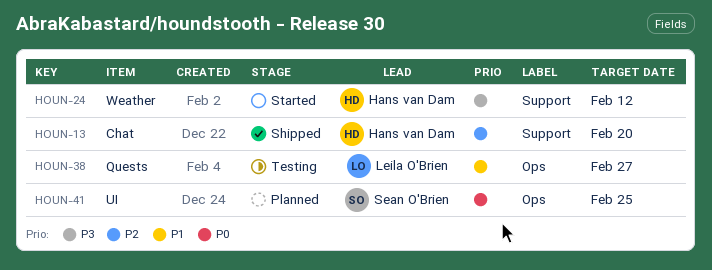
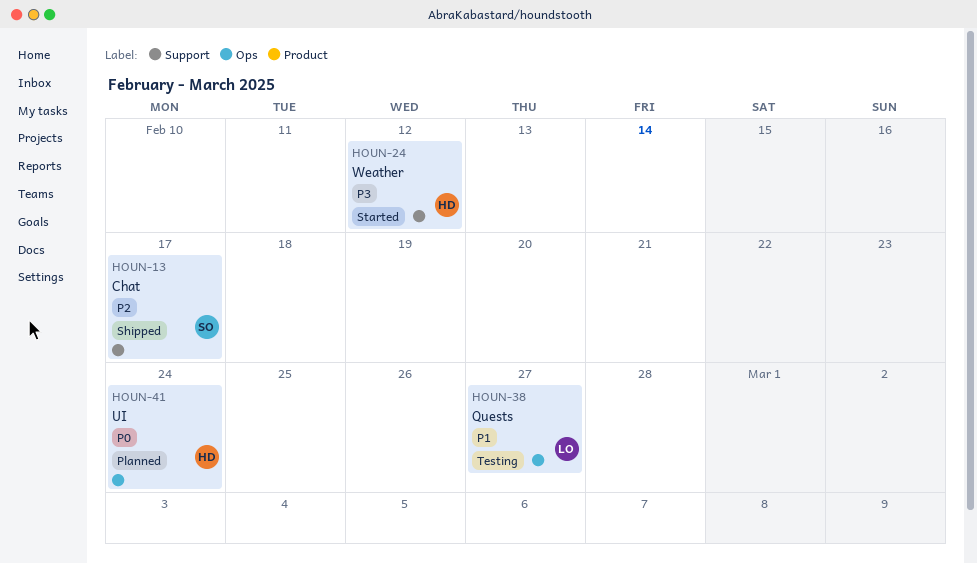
HOUN-13, owner: Hans van Dam -> Sean O'Brien
HOUN-13, due: Feb 20 -> Feb 17
HOUN-41, owner: Sean O'Brien -> Hans van Dam
HOUN-41, due: Feb 25 -> Feb 24

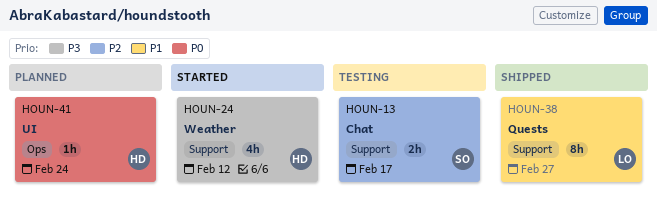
HOUN-13, status: Shipped -> Testing
HOUN-38, status: Testing -> Shipped
HOUN-38, label: Ops -> Support

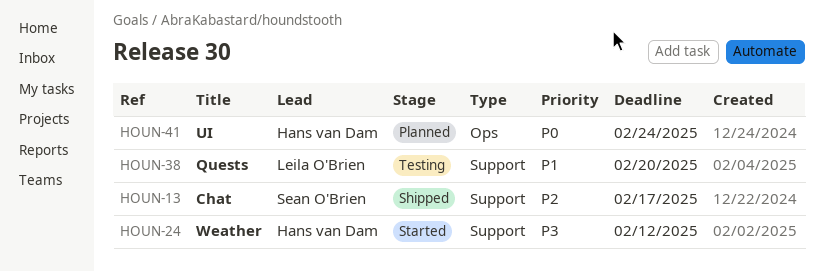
HOUN-13, status: Testing -> Shipped
HOUN-38, status: Shipped -> Testing
HOUN-38, due: Feb 27 -> Feb 20

